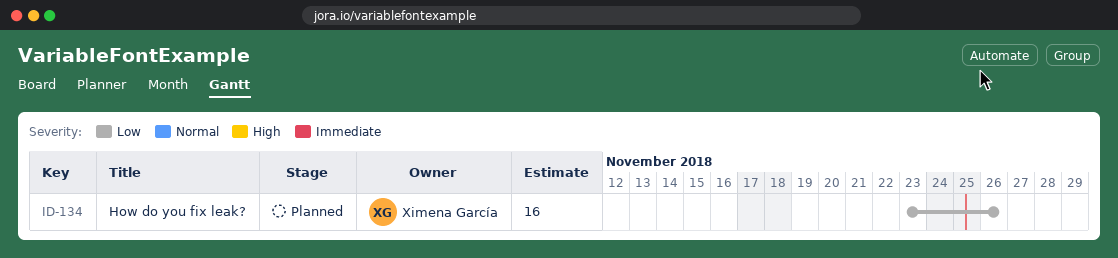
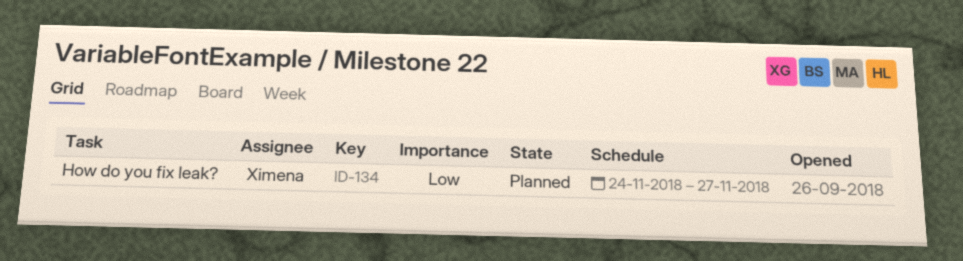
ID-134, start: Nov 23 -> Nov 24
ID-134, due: Nov 26 -> Nov 27

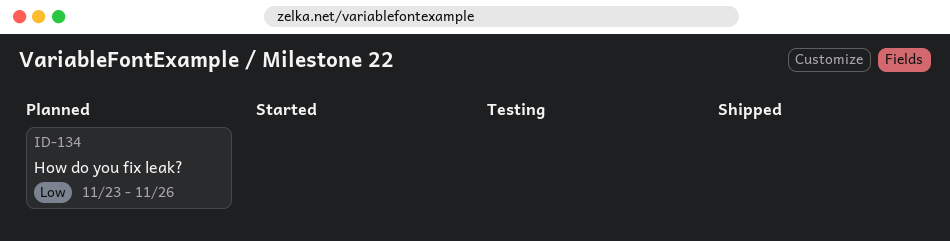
ID-134, start: Nov 24 -> Nov 23
ID-134, due: Nov 27 -> Nov 26

